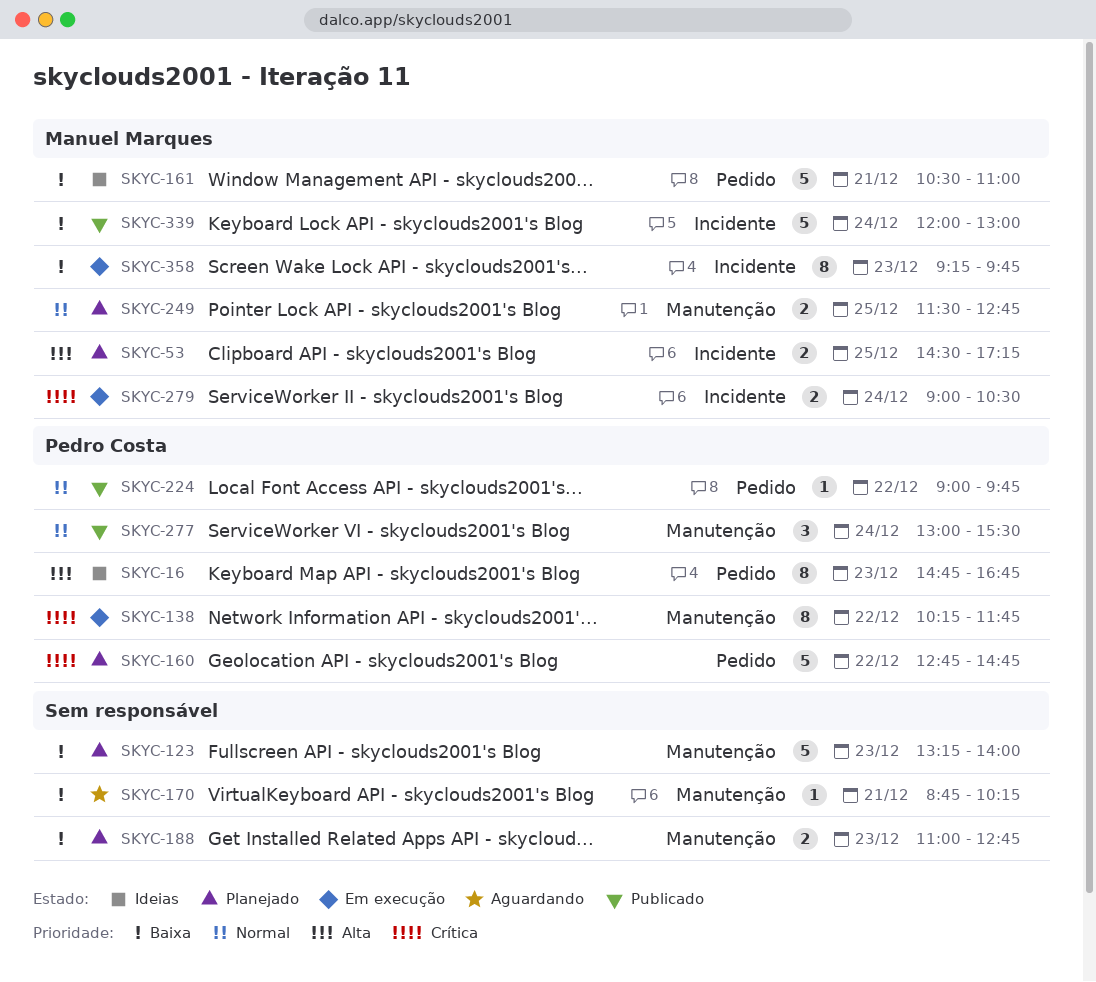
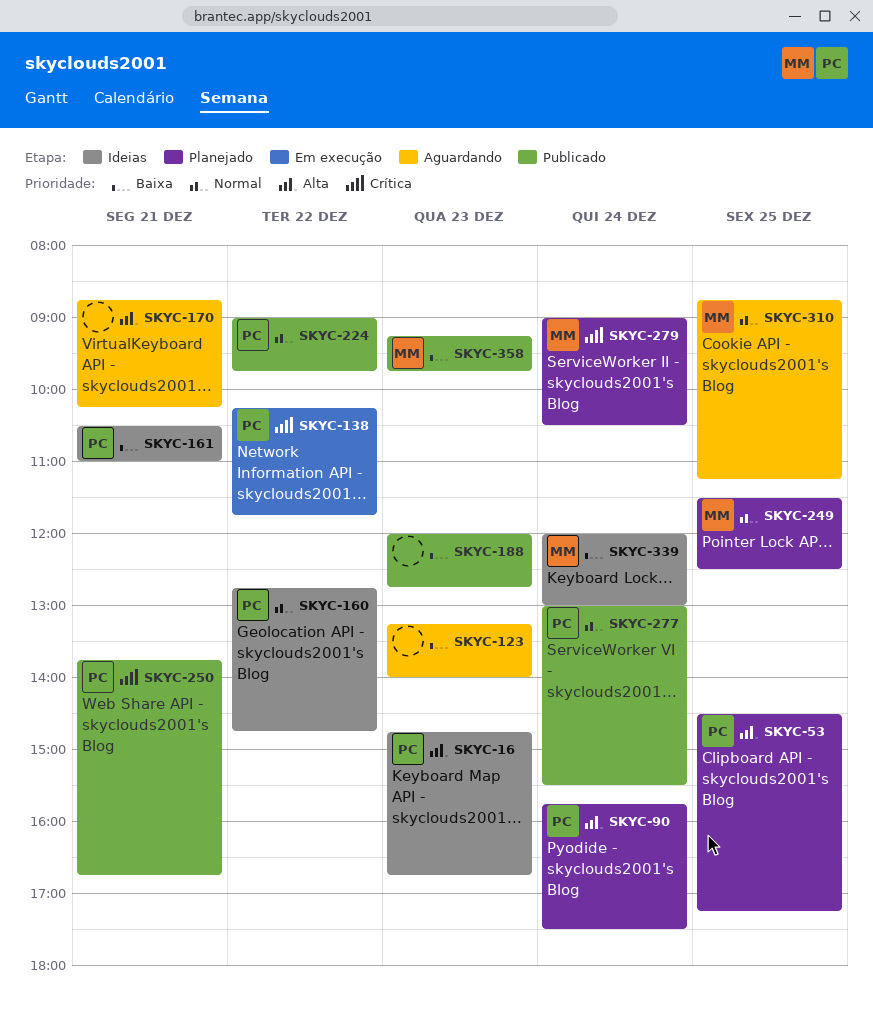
SKYC-53, owner: Manuel Marques -> Pedro Costa
SKYC-90: none -> present
SKYC-123, status: Planejado -> Aguardando
SKYC-160, status: Planejado -> Ideias
SKYC-160, priority: Crítica -> Normal
SKYC-161, owner: Manuel Marques -> Pedro Costa
SKYC-170, priority: Baixa -> Alta
SKYC-188, status: Planejado -> Publicado
SKYC-188, begins: 11:00 -> 12:00
SKYC-249, ends: 12:45 -> 12:30
SKYC-250: none -> present
SKYC-279, status: Em execução -> Planejado
SKYC-310: none -> present
SKYC-339, status: Publicado -> Ideias
SKYC-358, status: Em execução -> Publicado

